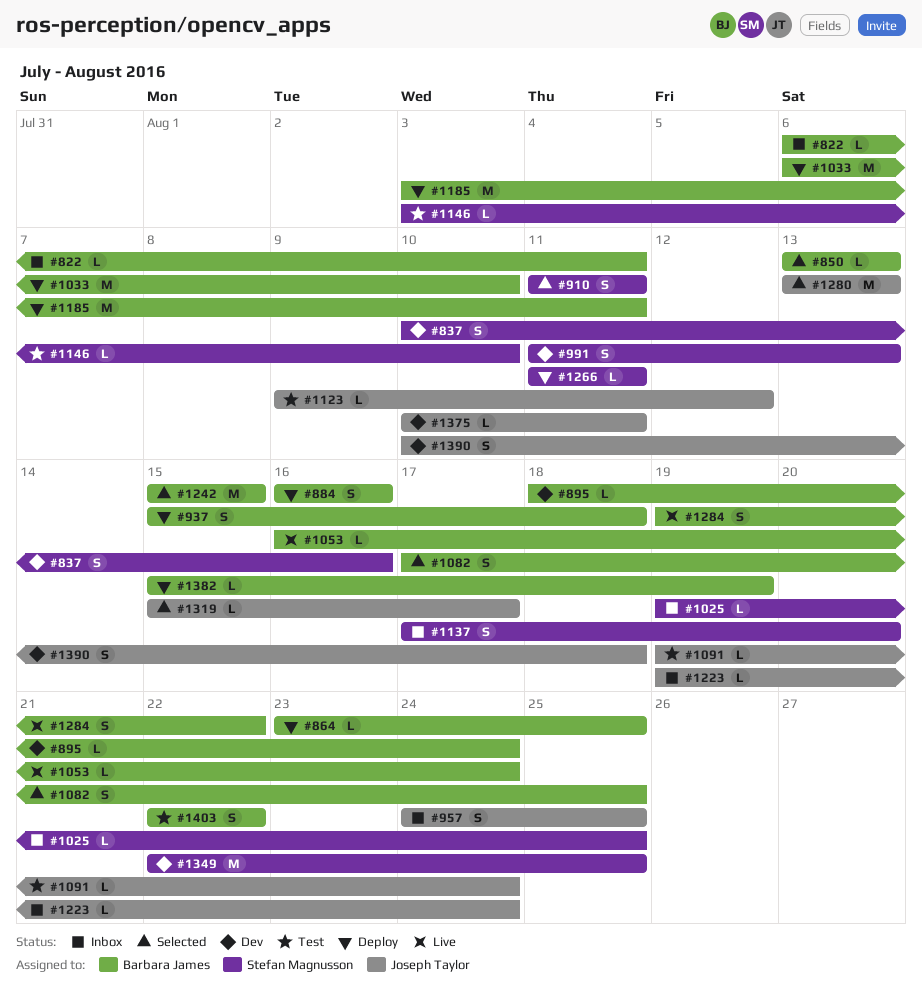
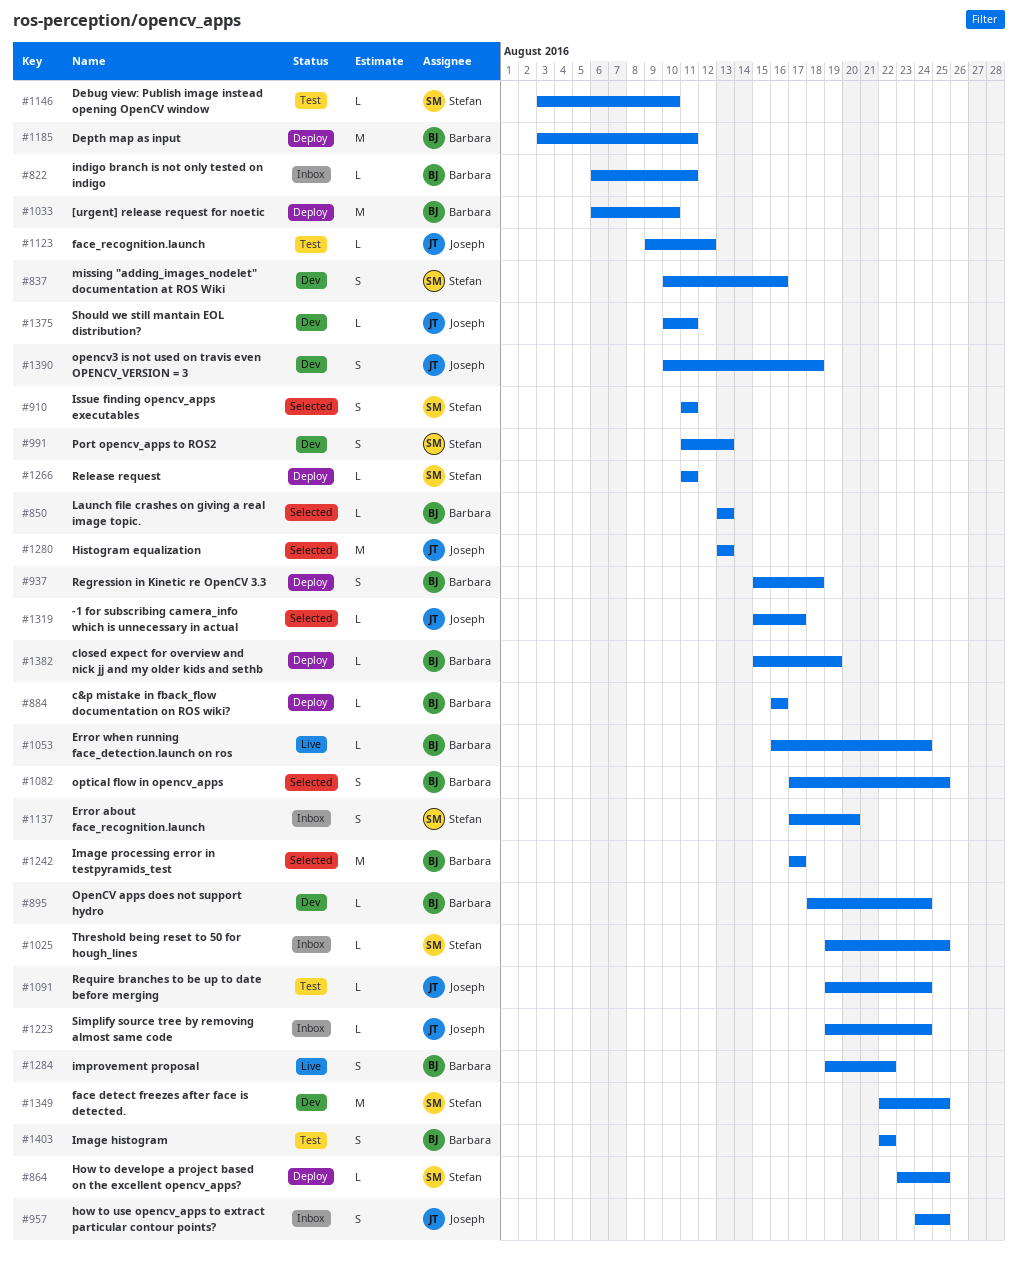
#864, owner: Barbara James -> Stefan Magnusson
#884, estimate: S -> L
#1242, start: Aug 15 -> Aug 17
#1242, due: Aug 15 -> Aug 17

